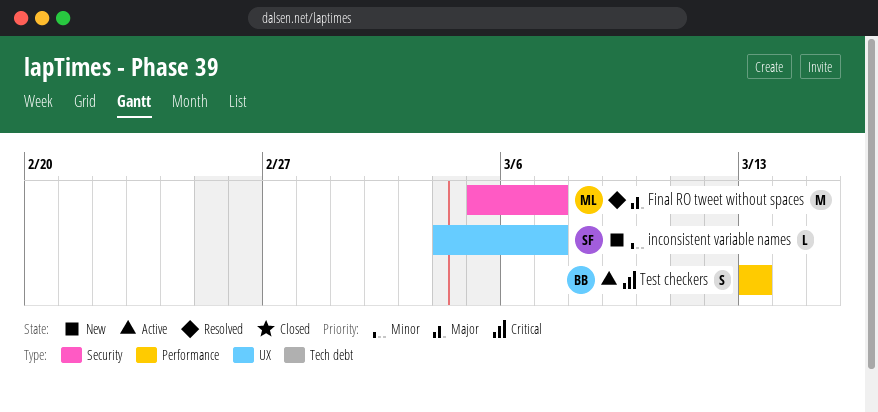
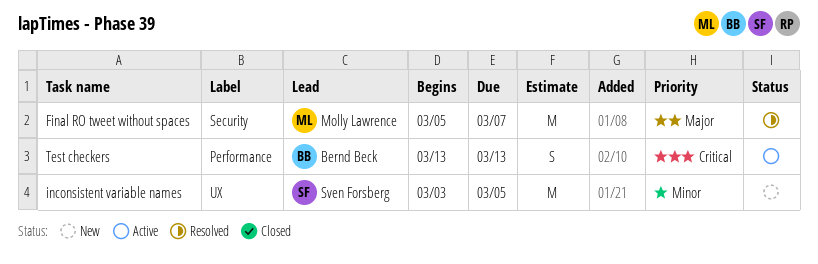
inconsistent variable names, estimate: L -> M
inconsistent variable names, start: Mar 4 -> Mar 3
inconsistent variable names, due: Mar 7 -> Mar 5

